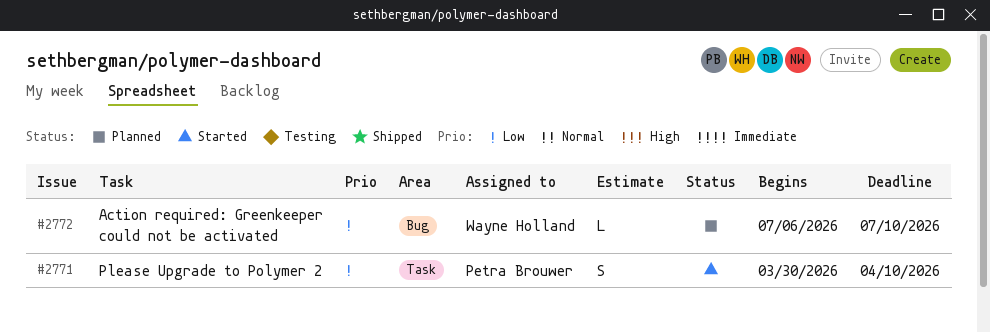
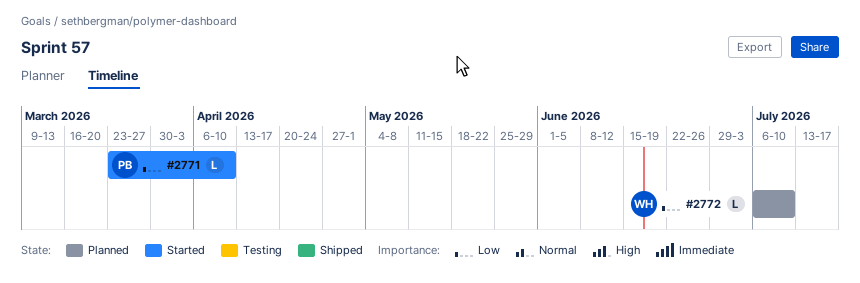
#2771, estimate: S -> L
#2771, start: Mar 30 -> Mar 23

